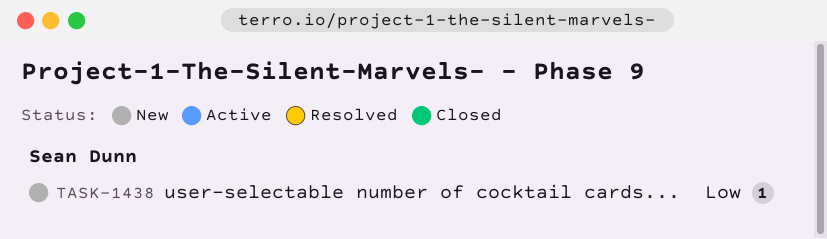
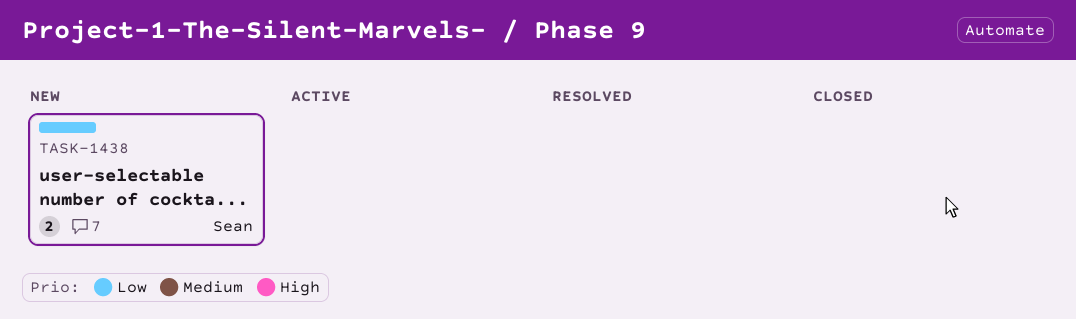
TASK-1438, estimate: 1 -> 2

